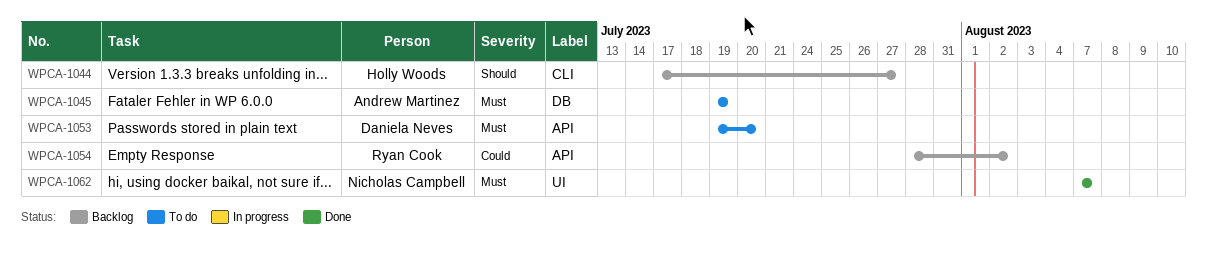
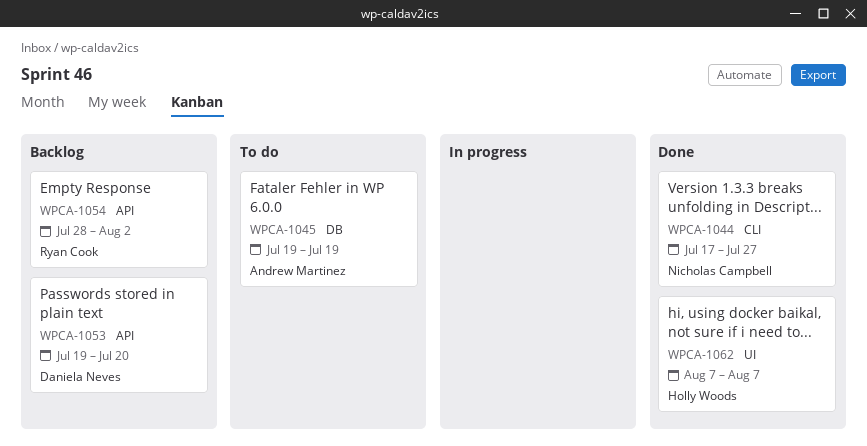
WPCA-1044, status: Backlog -> Done
WPCA-1044, owner: Holly Woods -> Nicholas Campbell
WPCA-1053, status: To do -> Backlog
WPCA-1062, owner: Nicholas Campbell -> Holly Woods

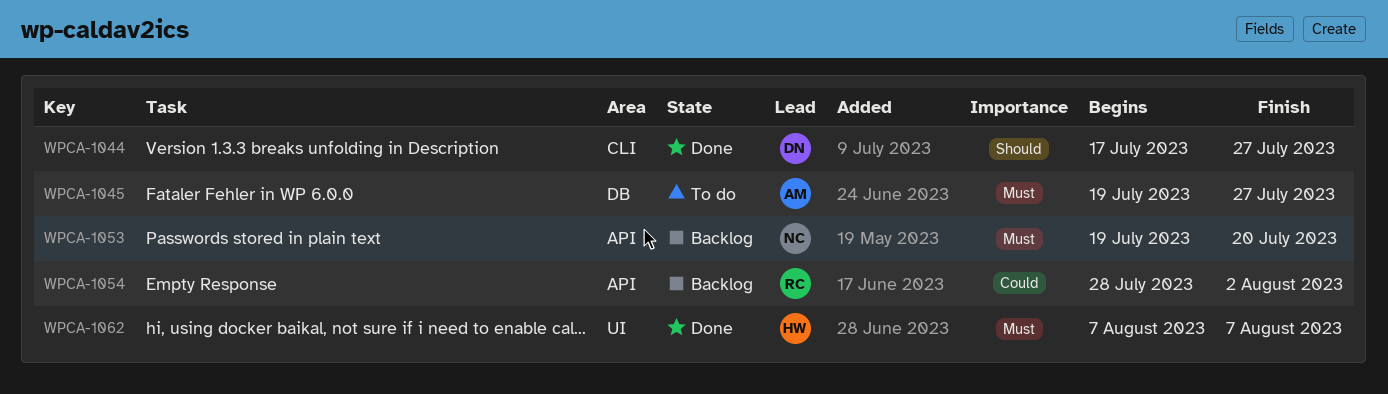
WPCA-1044, owner: Nicholas Campbell -> Daniela Neves
WPCA-1045, due: Jul 19 -> Jul 27
WPCA-1053, owner: Daniela Neves -> Nicholas Campbell

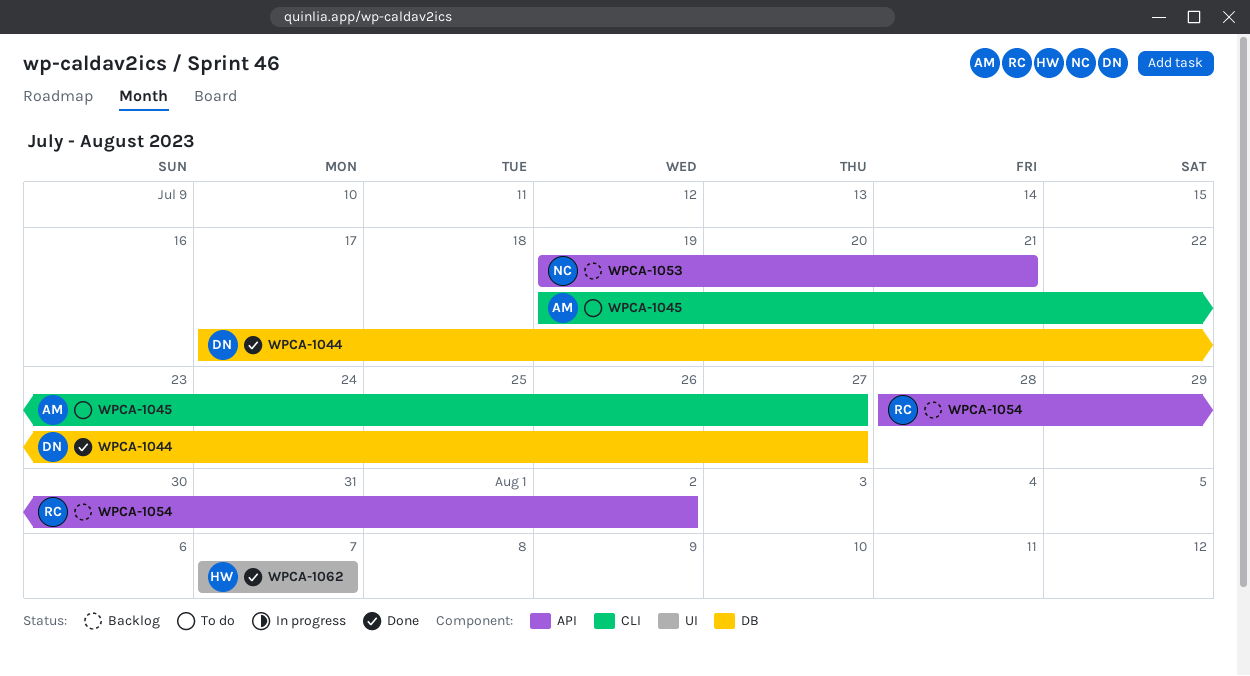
WPCA-1044, label: CLI -> DB
WPCA-1045, label: DB -> CLI
WPCA-1053, due: Jul 20 -> Jul 21

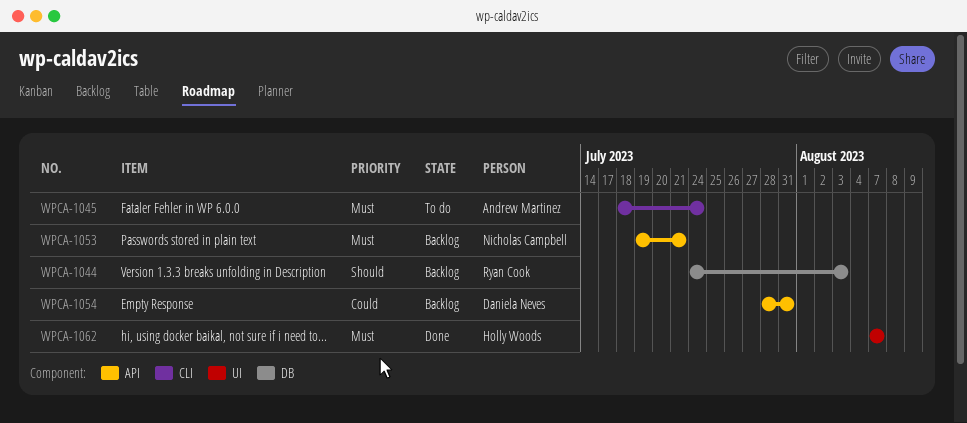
WPCA-1044, status: Done -> Backlog
WPCA-1044, owner: Daniela Neves -> Ryan Cook
WPCA-1044, start: Jul 17 -> Jul 24
WPCA-1044, due: Jul 27 -> Aug 3
WPCA-1045, start: Jul 19 -> Jul 18
WPCA-1045, due: Jul 27 -> Jul 24
WPCA-1054, owner: Ryan Cook -> Daniela Neves
WPCA-1054, due: Aug 2 -> Jul 31

